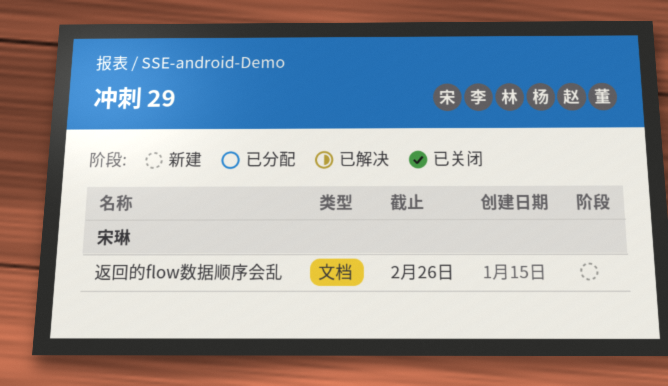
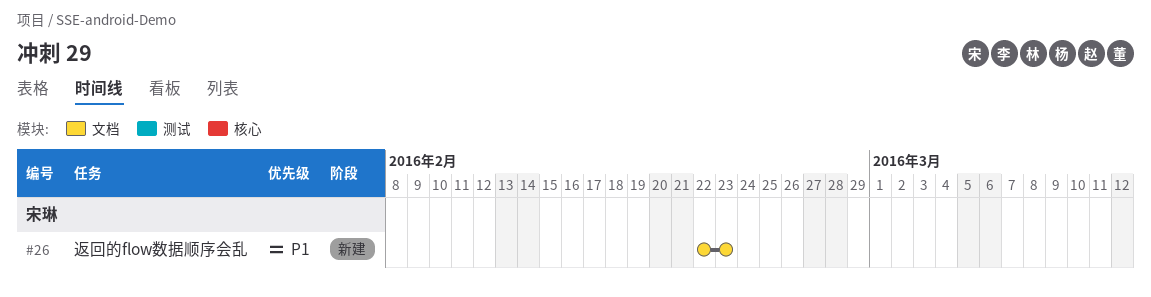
返回的flow数据顺序会乱, due: Feb 26 -> Feb 23

